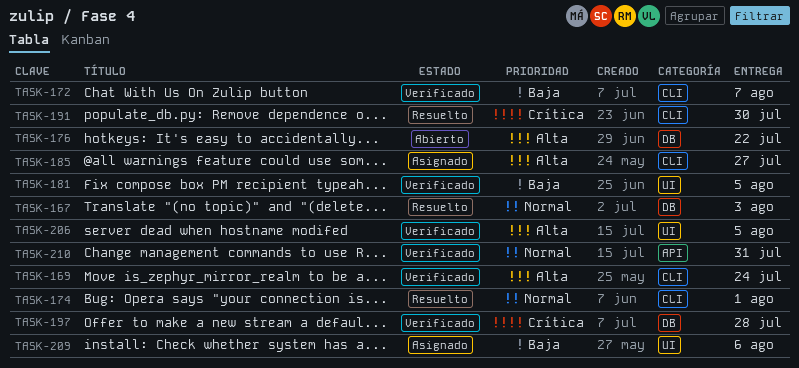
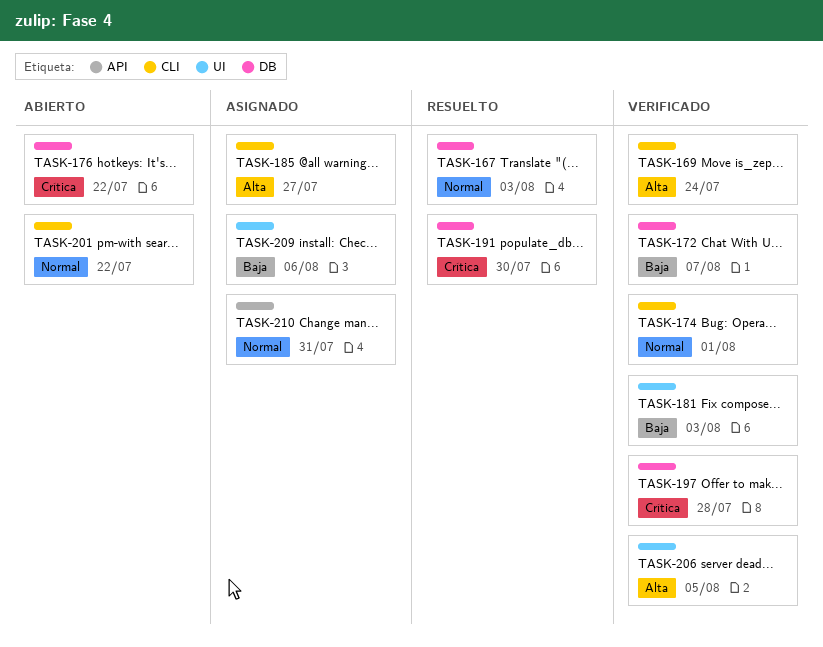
TASK-172, label: CLI -> DB
TASK-174, status: Resuelto -> Verificado
TASK-176, priority: Alta -> Crítica
TASK-181, due: Aug 5 -> Aug 3
TASK-191, label: CLI -> DB
TASK-201: none -> present
TASK-210, status: Verificado -> Asignado

